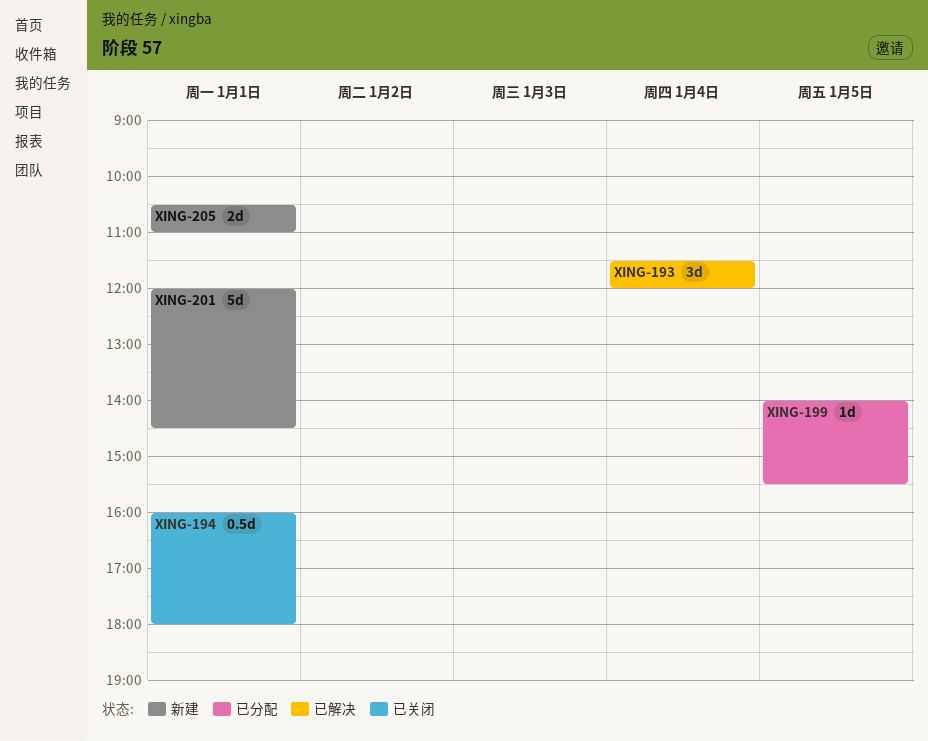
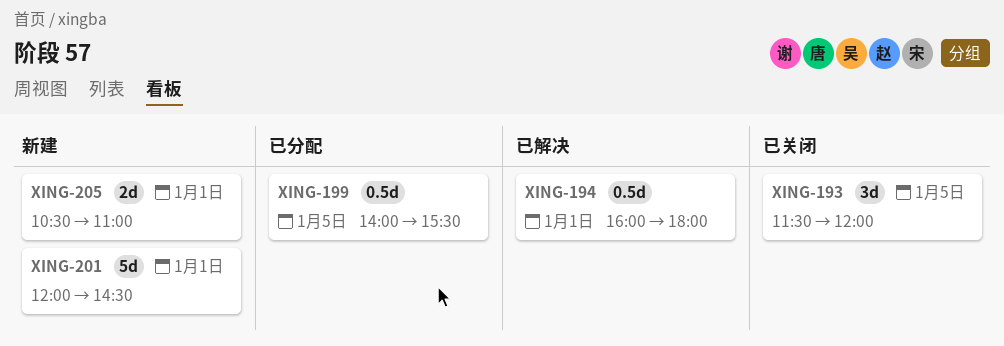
XING-193, status: 已解决 -> 已关闭
XING-193, day: Jan 4 -> Jan 5
XING-194, status: 已关闭 -> 已解决
XING-199, estimate: 1d -> 0.5d

